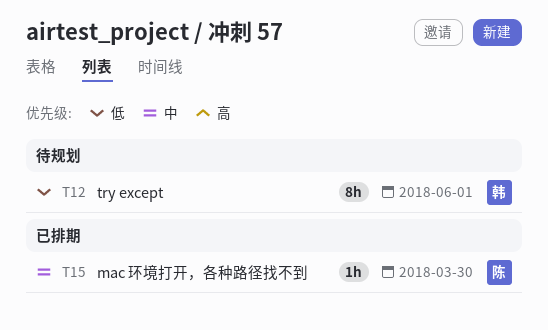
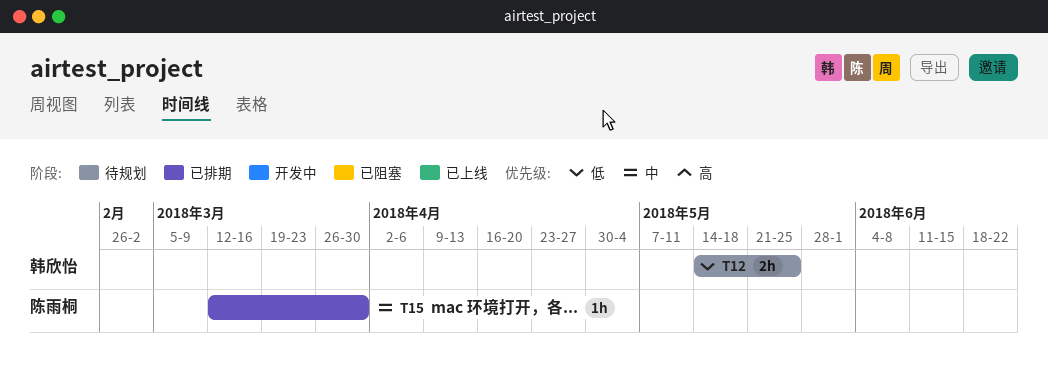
T12, estimate: 8h -> 2h
T12, due: Jun 1 -> May 25

